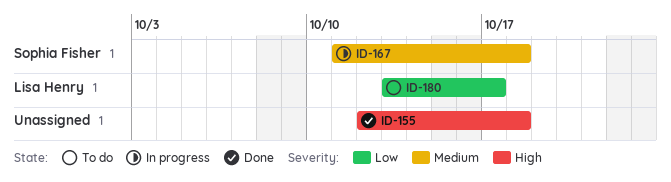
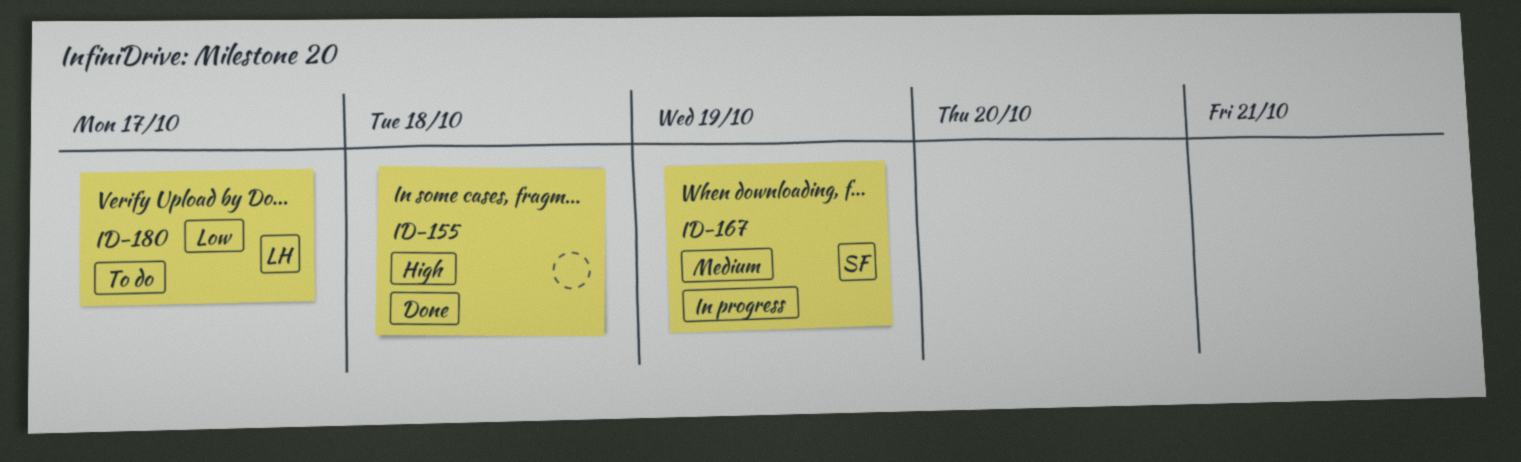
ID-167, due: Oct 18 -> Oct 19

